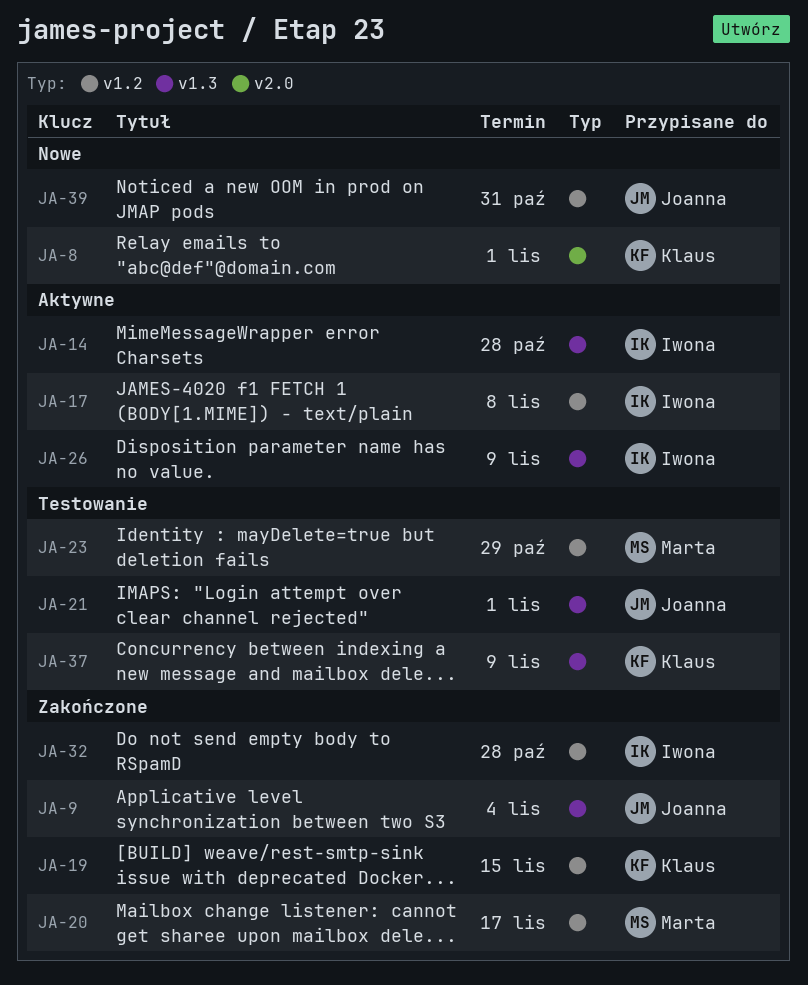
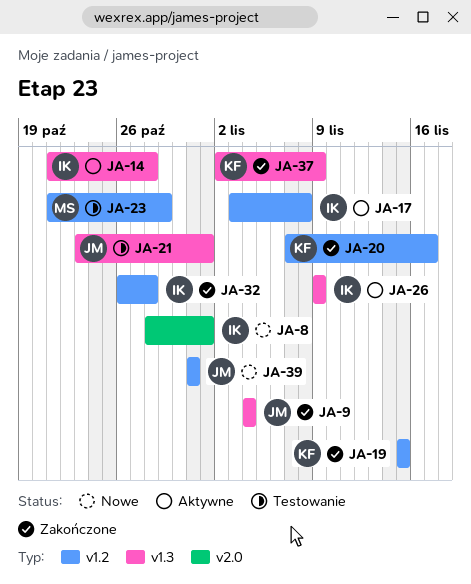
JA-8, owner: Klaus -> Iwona
JA-20, owner: Marta -> Klaus
JA-37, status: Testowanie -> Zakończone

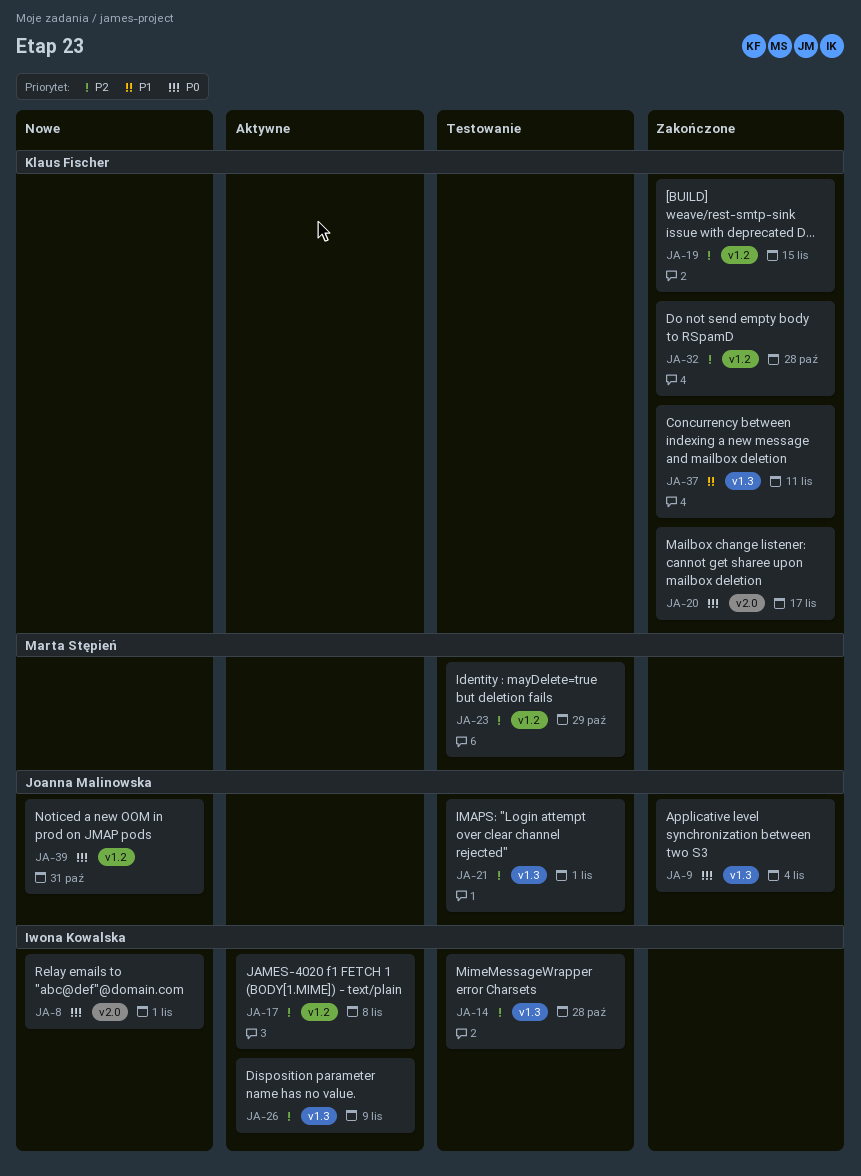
JA-14, status: Aktywne -> Testowanie
JA-20, label: v1.2 -> v2.0
JA-32, owner: Iwona Kowalska -> Klaus Fischer
JA-37, due: Nov 9 -> Nov 11

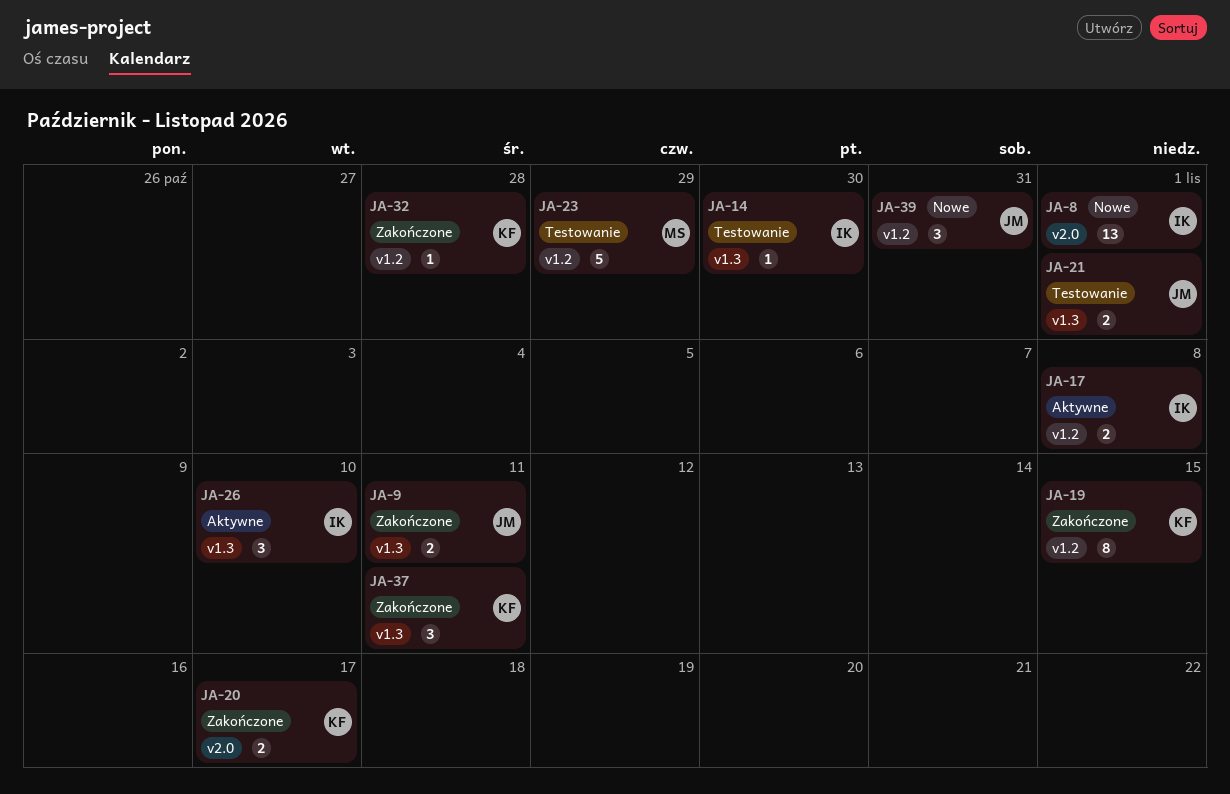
JA-9, due: Nov 4 -> Nov 11
JA-14, due: Oct 28 -> Oct 30
JA-26, due: Nov 9 -> Nov 10

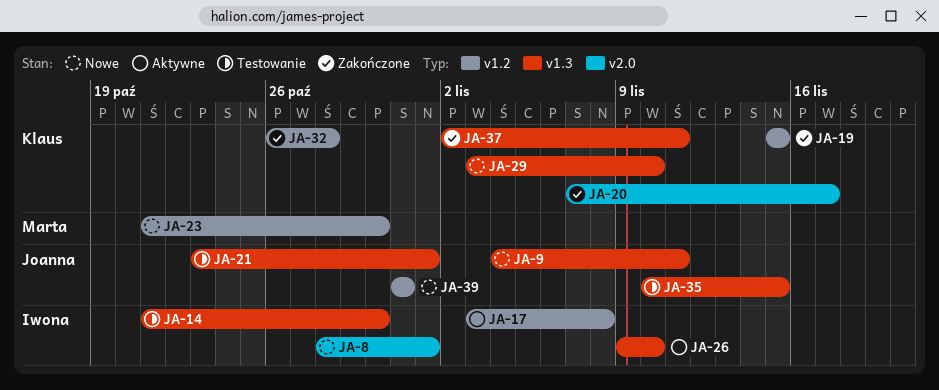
JA-9, status: Zakończone -> Nowe
JA-23, status: Testowanie -> Nowe
JA-23, due: Oct 29 -> Oct 30
JA-29: none -> present
JA-35: none -> present

